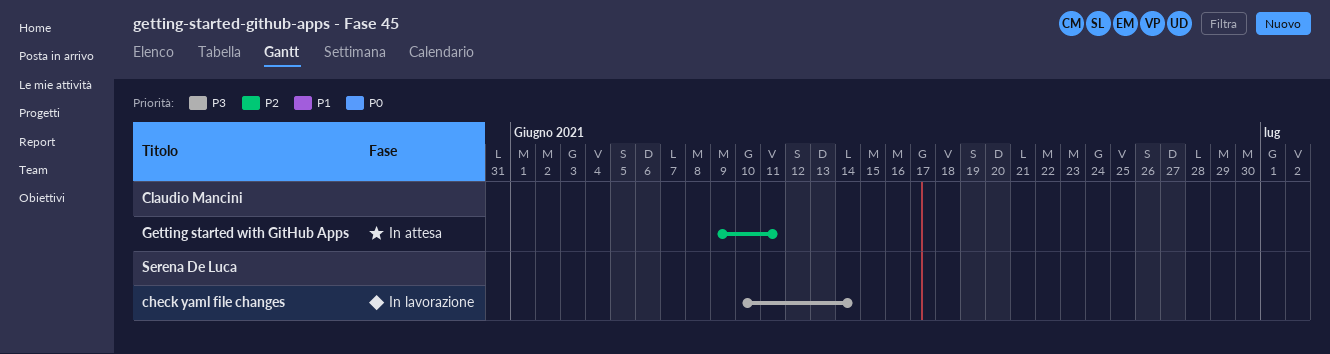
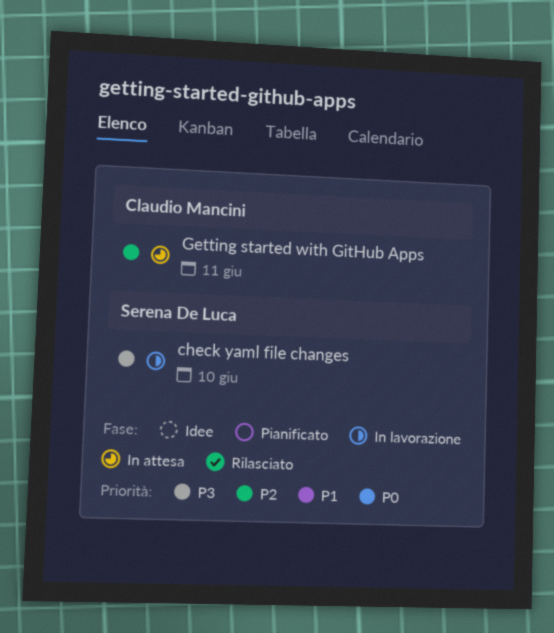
check yaml file changes, due: Jun 14 -> Jun 10

